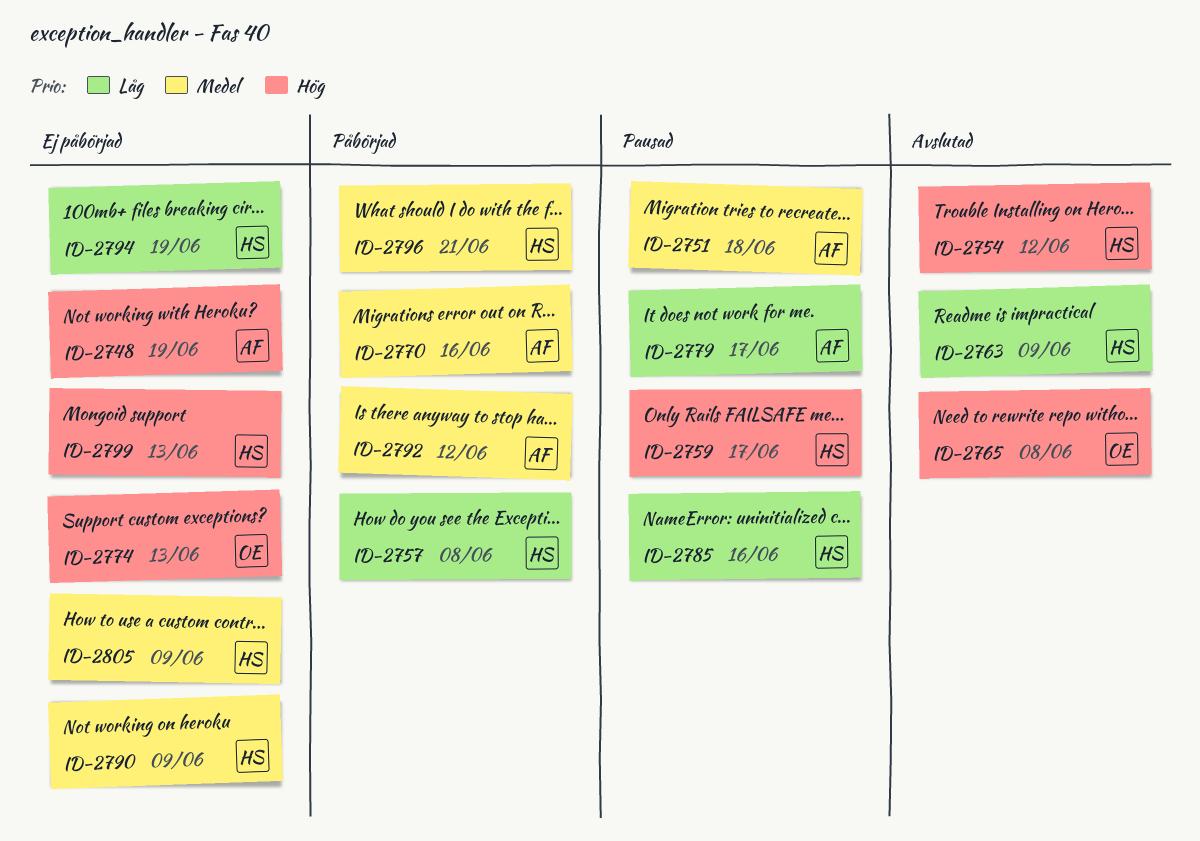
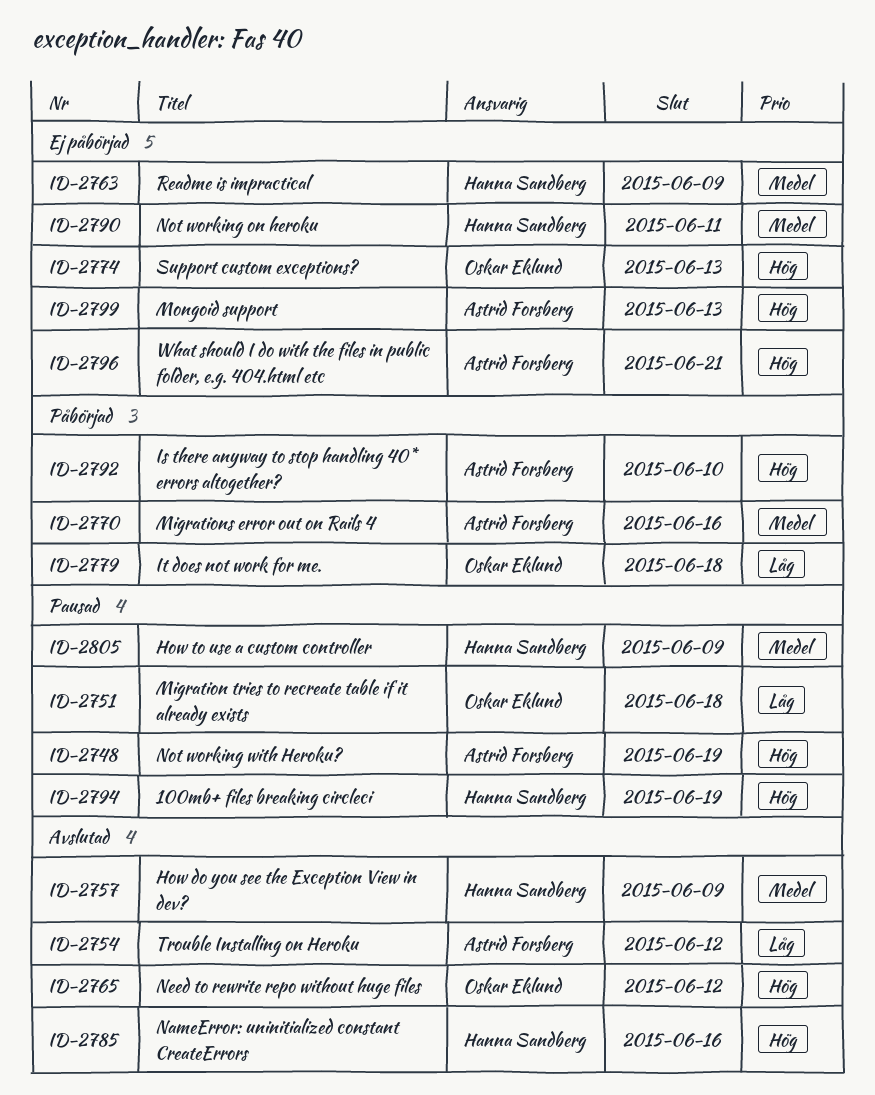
ID-2748, status: Ej påbörjad -> Pausad
ID-2751, owner: Astrid Forsberg -> Oskar Eklund
ID-2751, priority: Medel -> Låg
ID-2754, owner: Hanna Sandberg -> Astrid Forsberg
ID-2754, priority: Hög -> Låg
ID-2757, status: Påbörjad -> Avslutad
ID-2757, priority: Låg -> Medel
ID-2757, due: Jun 8 -> Jun 9
ID-2759: present -> none
ID-2763, status: Avslutad -> Ej påbörjad
ID-2763, priority: Låg -> Medel
ID-2765, due: Jun 8 -> Jun 12
ID-2779, status: Pausad -> Påbörjad
ID-2779, owner: Astrid Forsberg -> Oskar Eklund
ID-2779, due: Jun 17 -> Jun 18
ID-2785, status: Pausad -> Avslutad
ID-2785, priority: Låg -> Hög
ID-2790, due: Jun 9 -> Jun 11
ID-2792, priority: Medel -> Hög
ID-2792, due: Jun 12 -> Jun 10
ID-2794, status: Ej påbörjad -> Pausad
ID-2794, priority: Låg -> Hög
ID-2796, status: Påbörjad -> Ej påbörjad
ID-2796, owner: Hanna Sandberg -> Astrid Forsberg
ID-2796, priority: Medel -> Hög
ID-2799, owner: Hanna Sandberg -> Astrid Forsberg
ID-2805, status: Ej påbörjad -> Pausad

